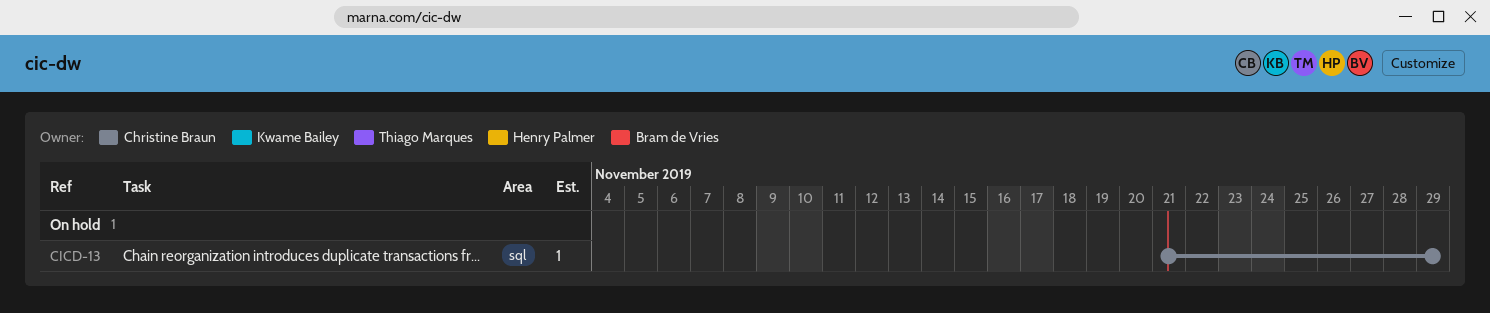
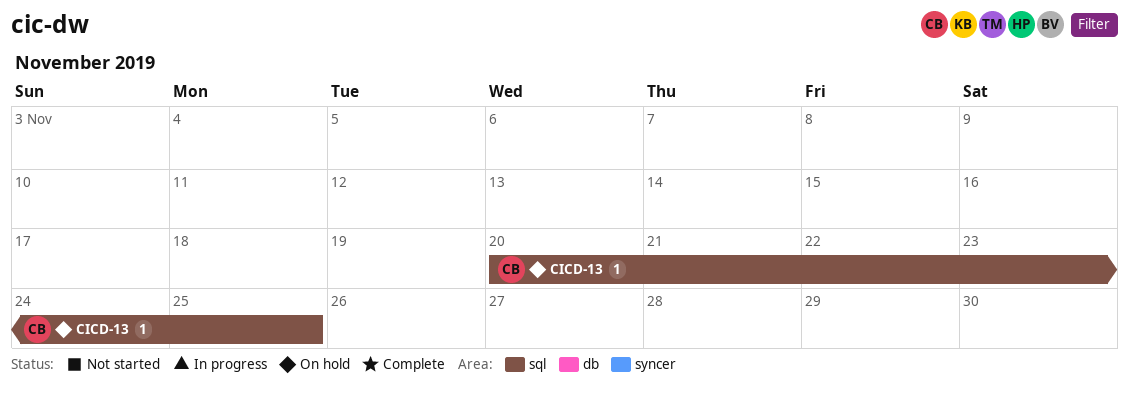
CICD-13, start: Nov 21 -> Nov 20
CICD-13, due: Nov 29 -> Nov 25

